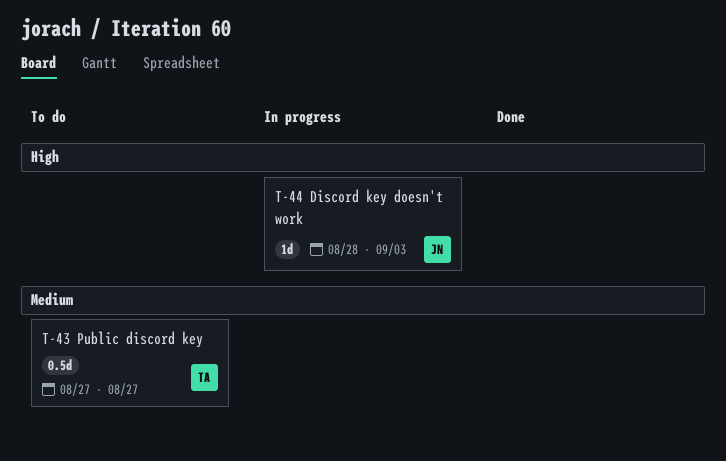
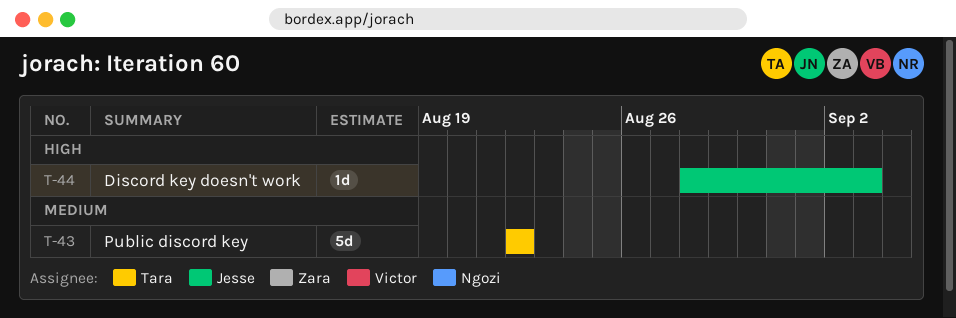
T-43, estimate: 0.5d -> 5d
T-43, start: Aug 27 -> Aug 22
T-43, due: Aug 27 -> Aug 22

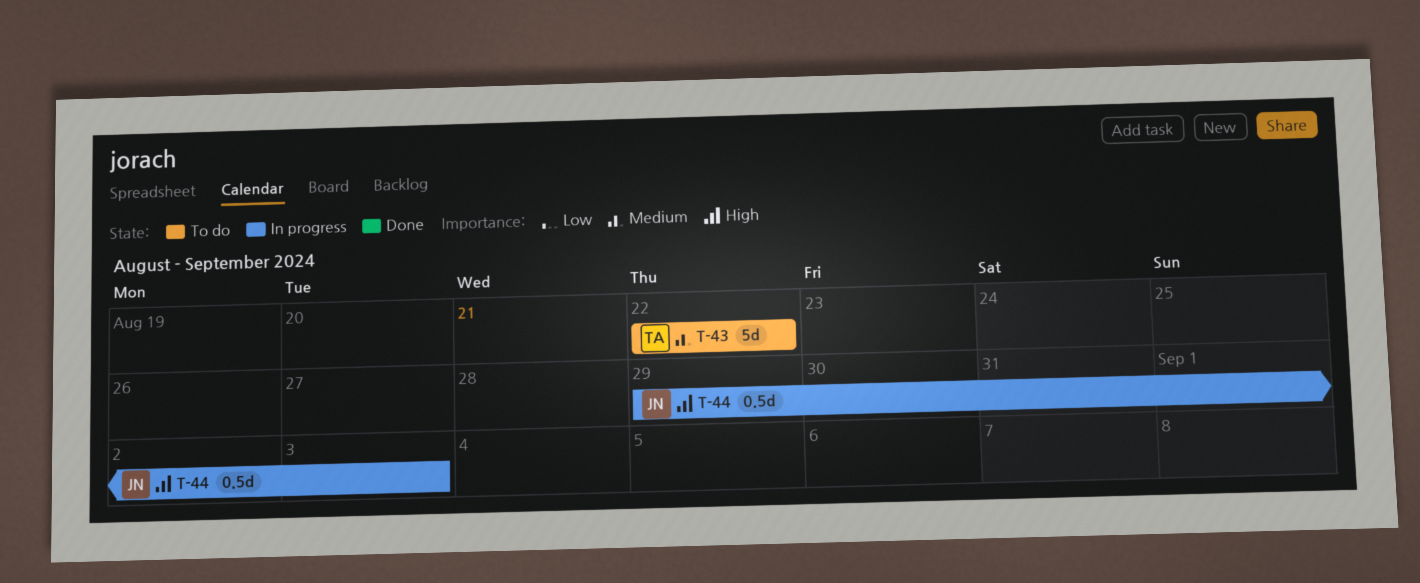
T-44, estimate: 1d -> 0.5d
T-44, start: Aug 28 -> Aug 29

